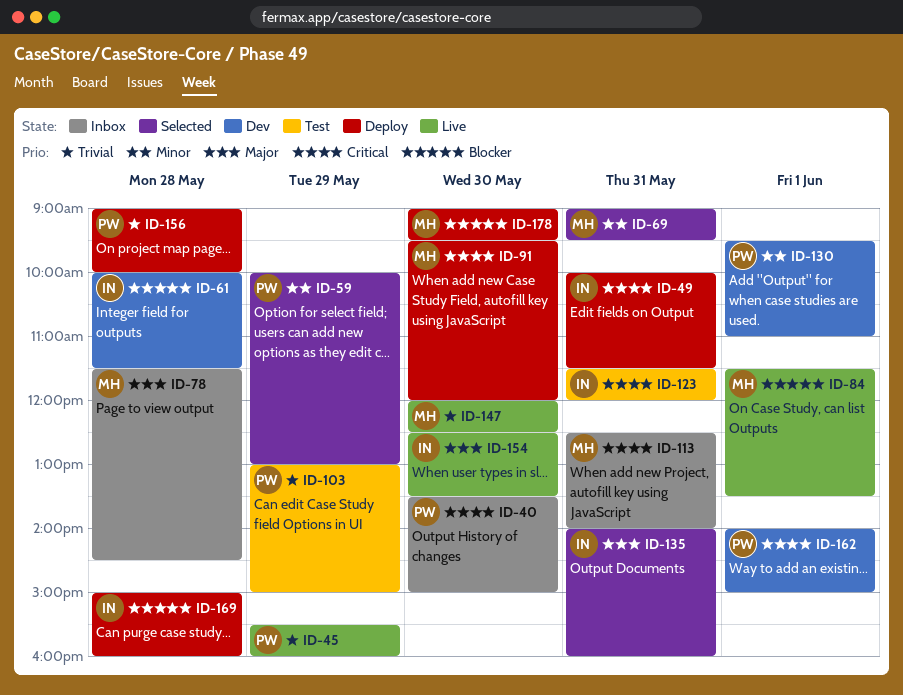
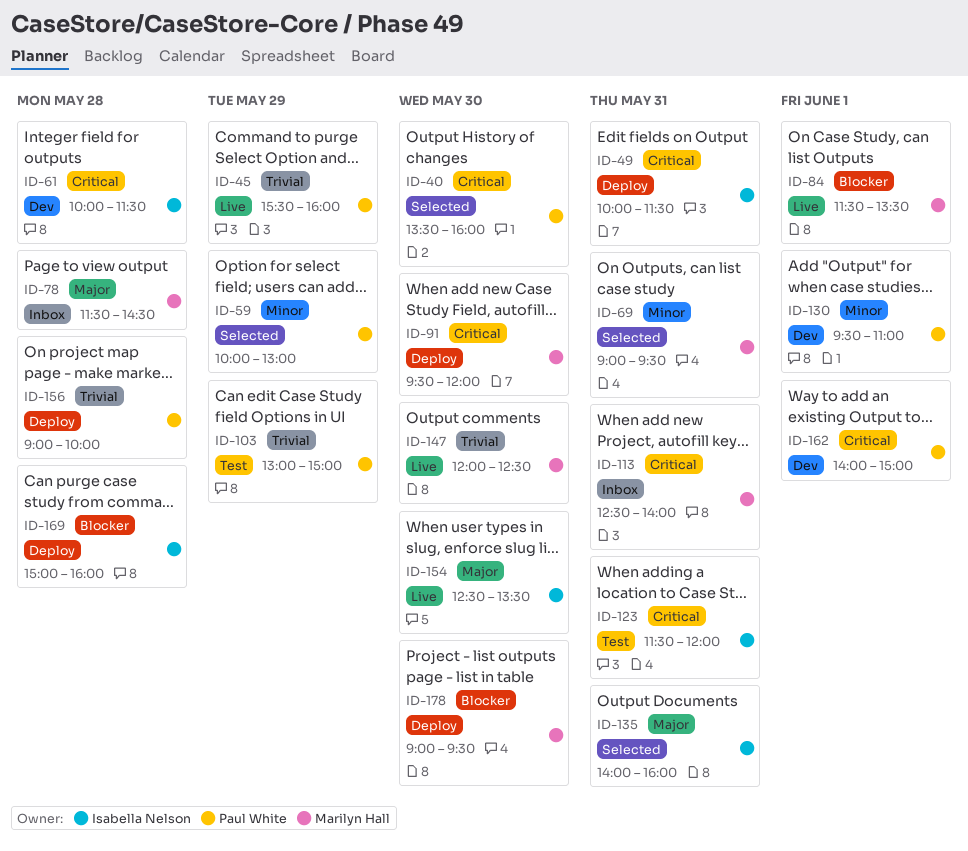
ID-40, status: Inbox -> Selected
ID-40, ends: 15:00 -> 16:00
ID-61, priority: Blocker -> Critical

